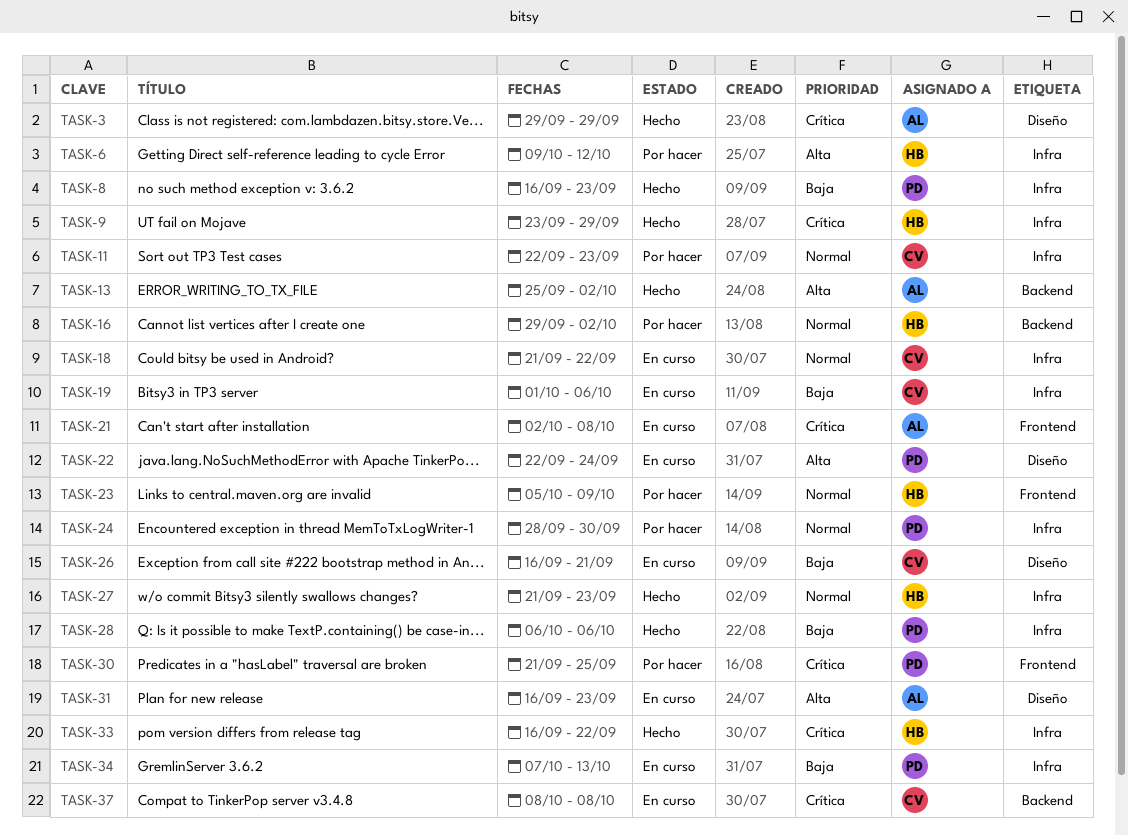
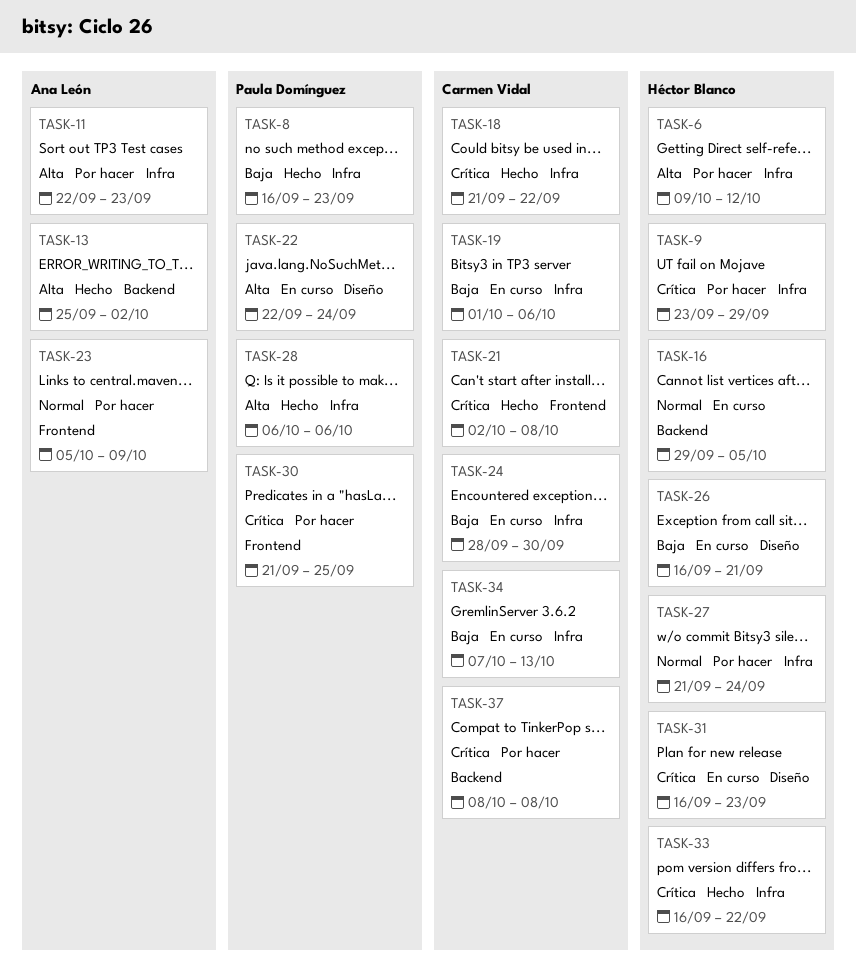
TASK-3: present -> none
TASK-9, status: Hecho -> Por hacer
TASK-11, owner: Carmen Vidal -> Ana León
TASK-11, priority: Normal -> Alta
TASK-16, status: Por hacer -> En curso
TASK-16, due: Oct 2 -> Oct 5
TASK-18, status: En curso -> Hecho
TASK-18, priority: Normal -> Crítica
TASK-21, status: En curso -> Hecho
TASK-21, owner: Ana León -> Carmen Vidal
TASK-23, owner: Héctor Blanco -> Ana León
TASK-24, status: Por hacer -> En curso
TASK-24, owner: Paula Domínguez -> Carmen Vidal
TASK-24, priority: Normal -> Baja
TASK-26, owner: Carmen Vidal -> Héctor Blanco
TASK-27, status: Hecho -> Por hacer
TASK-27, due: Sep 23 -> Sep 24
TASK-28, priority: Baja -> Alta
TASK-31, owner: Ana León -> Héctor Blanco
TASK-31, priority: Alta -> Crítica
TASK-34, owner: Paula Domínguez -> Carmen Vidal
TASK-37, status: En curso -> Por hacer

